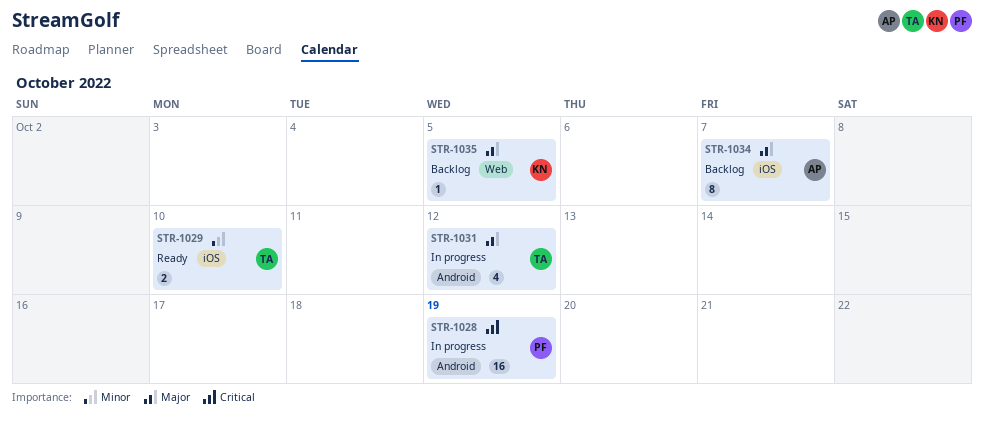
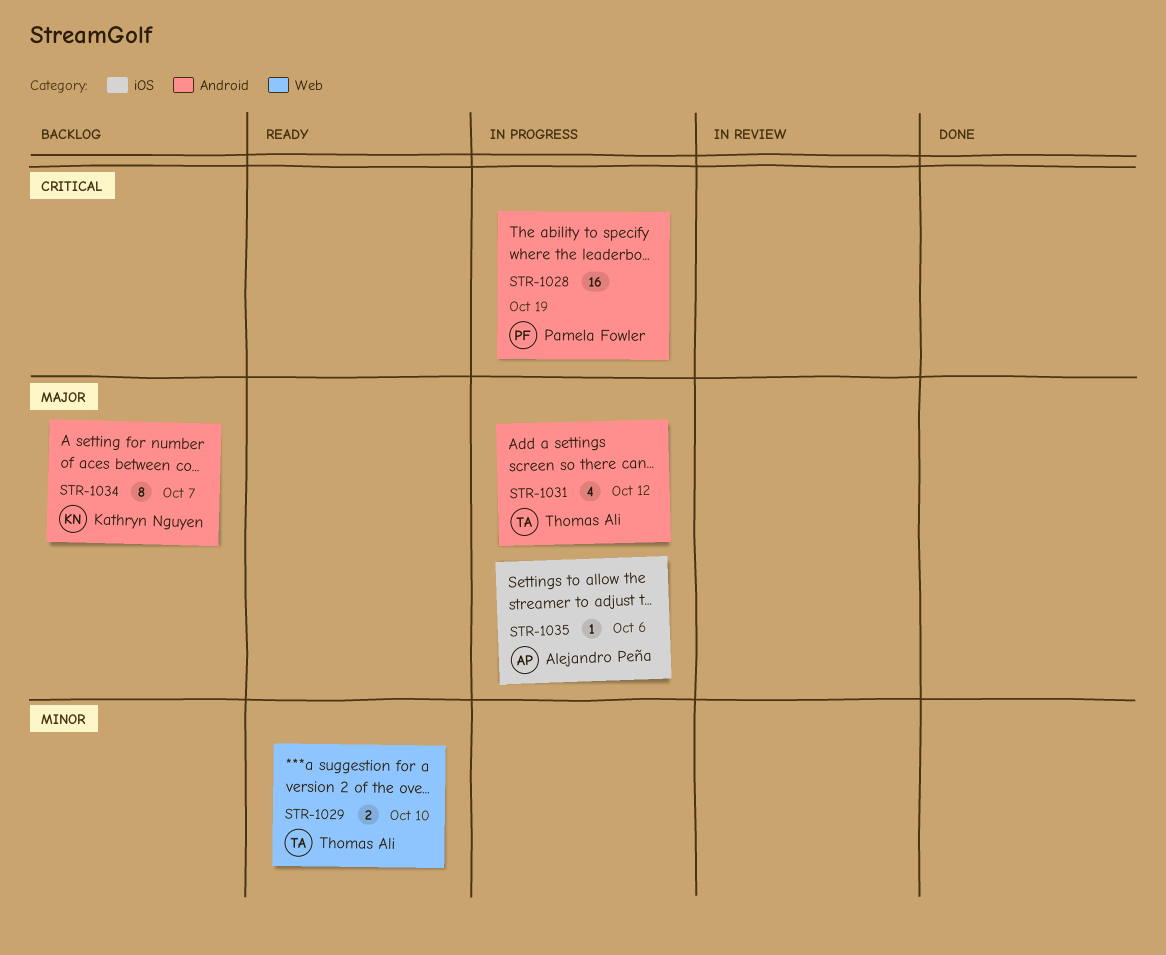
STR-1029, label: iOS -> Web
STR-1034, owner: Alejandro Peña -> Kathryn Nguyen
STR-1034, label: iOS -> Android
STR-1035, status: Backlog -> In progress
STR-1035, owner: Kathryn Nguyen -> Alejandro Peña
STR-1035, label: Web -> iOS
STR-1035, due: Oct 5 -> Oct 6

